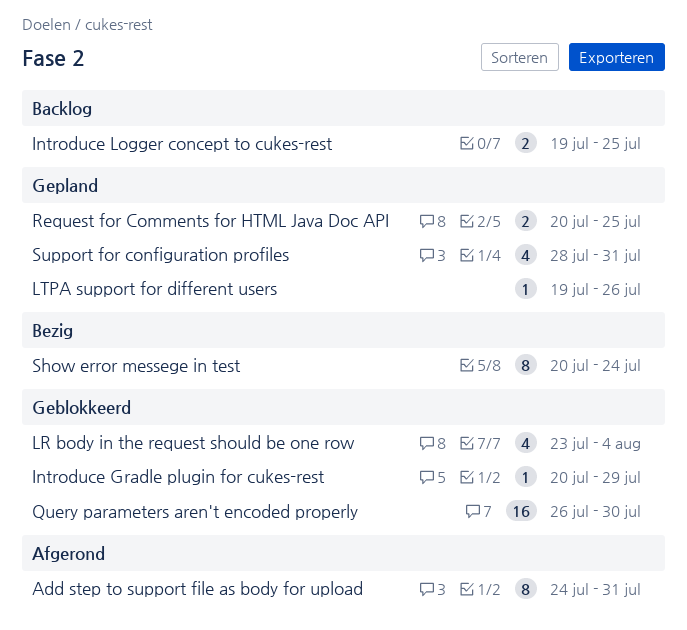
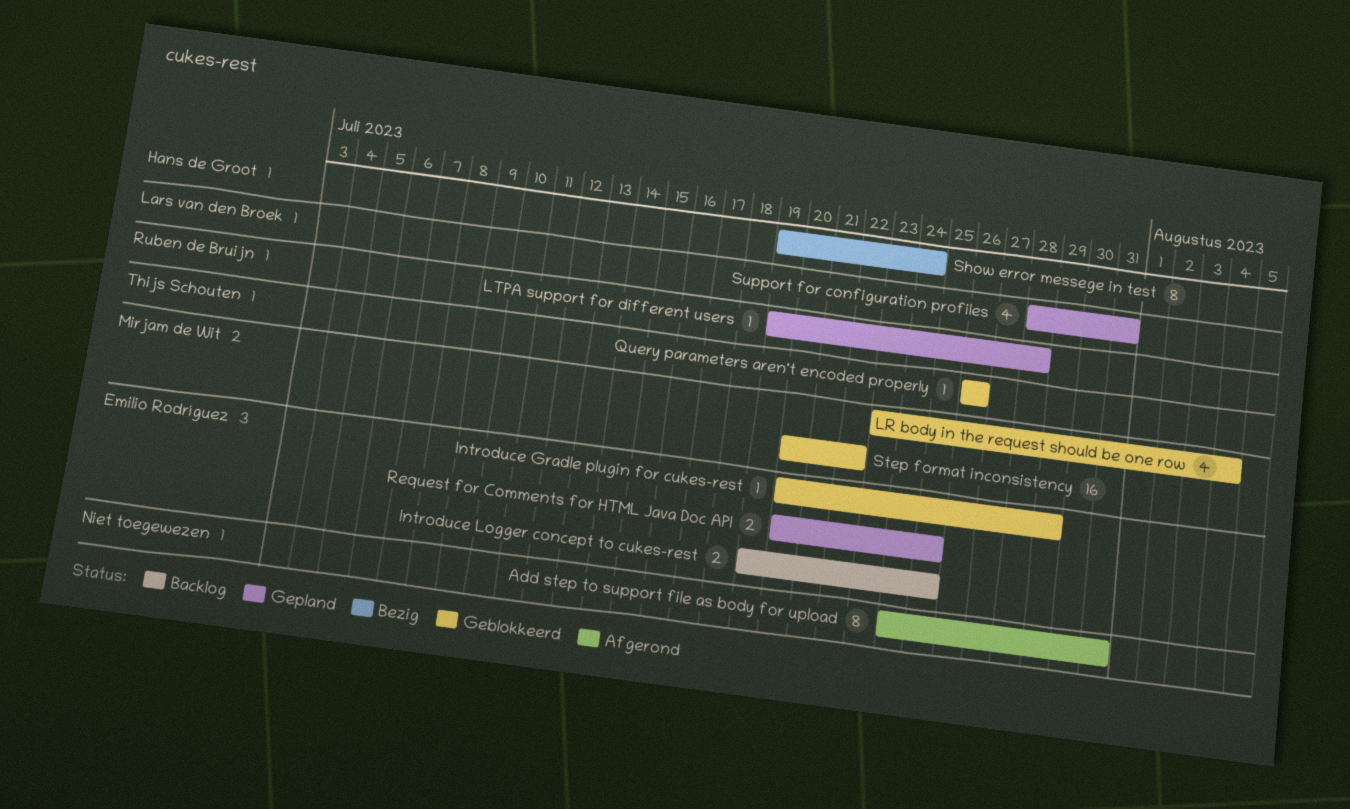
LTPA support for different users, due: Jul 26 -> Jul 28
Query parameters aren't encoded properly, estimate: 16 -> 1
Query parameters aren't encoded properly, due: Jul 30 -> Jul 26
Show error messege in test, start: Jul 20 -> Jul 19
Step format inconsistency: none -> present

